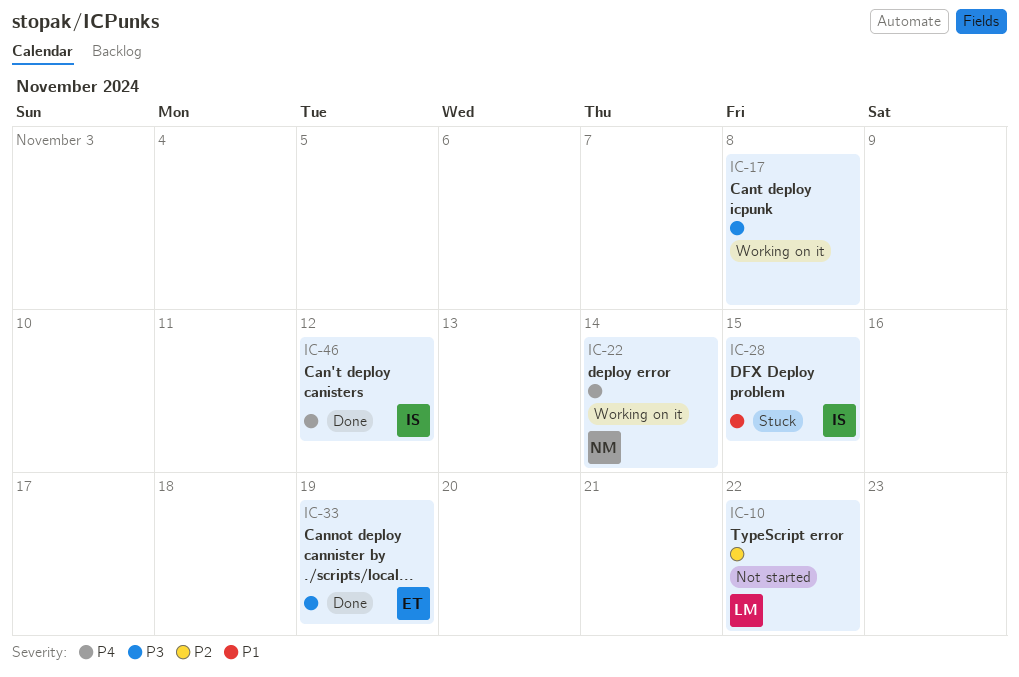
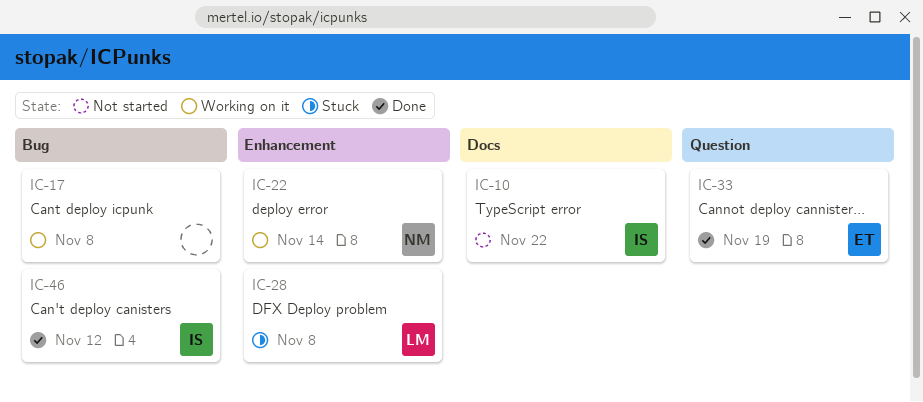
IC-10, owner: LM -> IS
IC-28, owner: IS -> LM
IC-28, due: Nov 15 -> Nov 8

